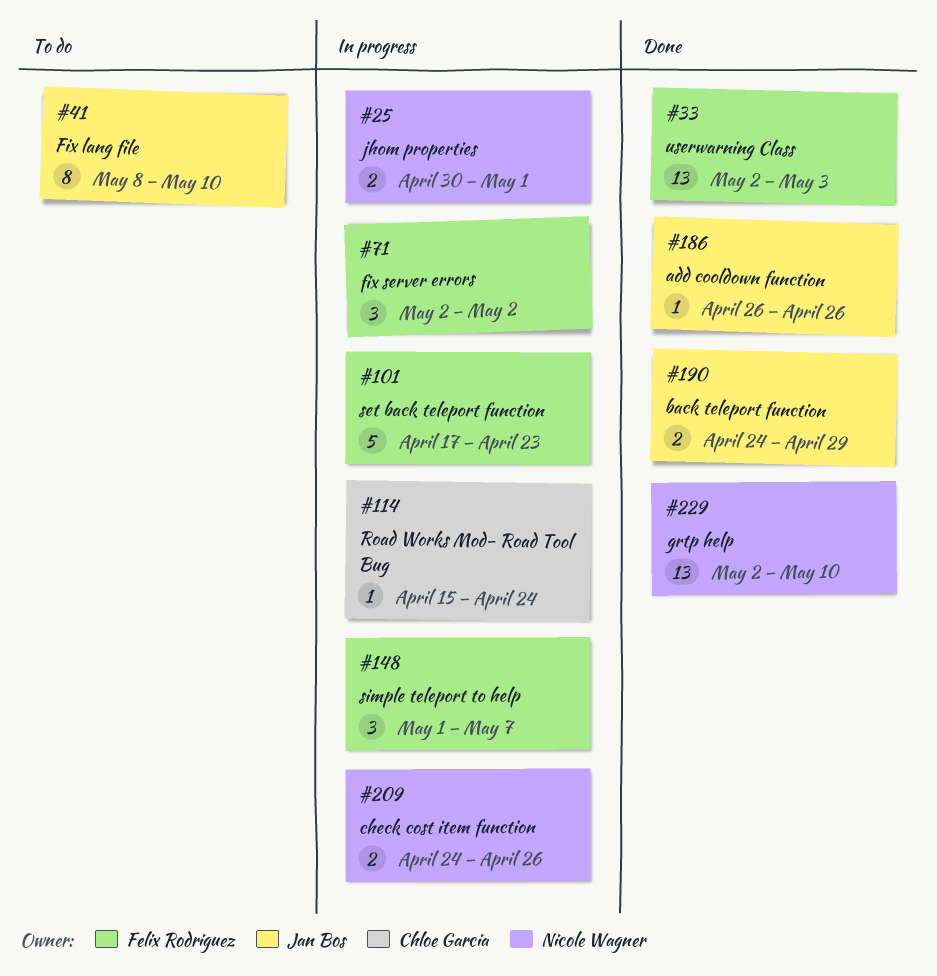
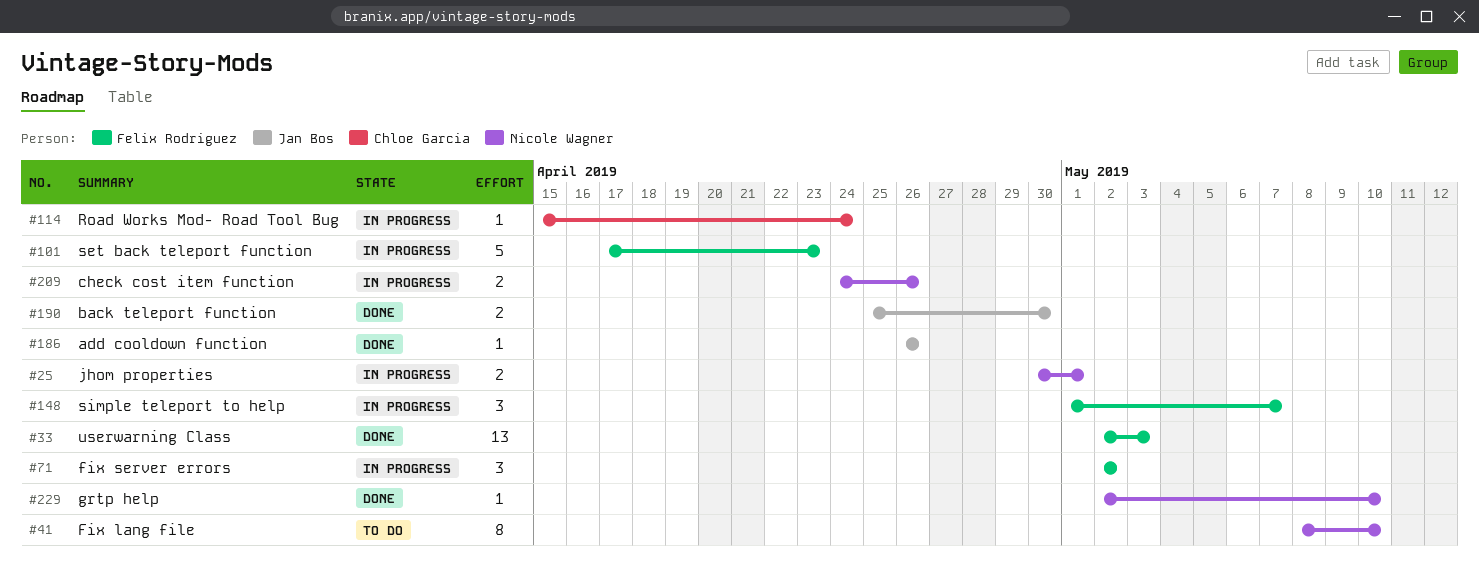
#41, owner: Jan Bos -> Nicole Wagner
#190, start: Apr 24 -> Apr 25
#190, due: Apr 29 -> Apr 30
#229, estimate: 13 -> 1

